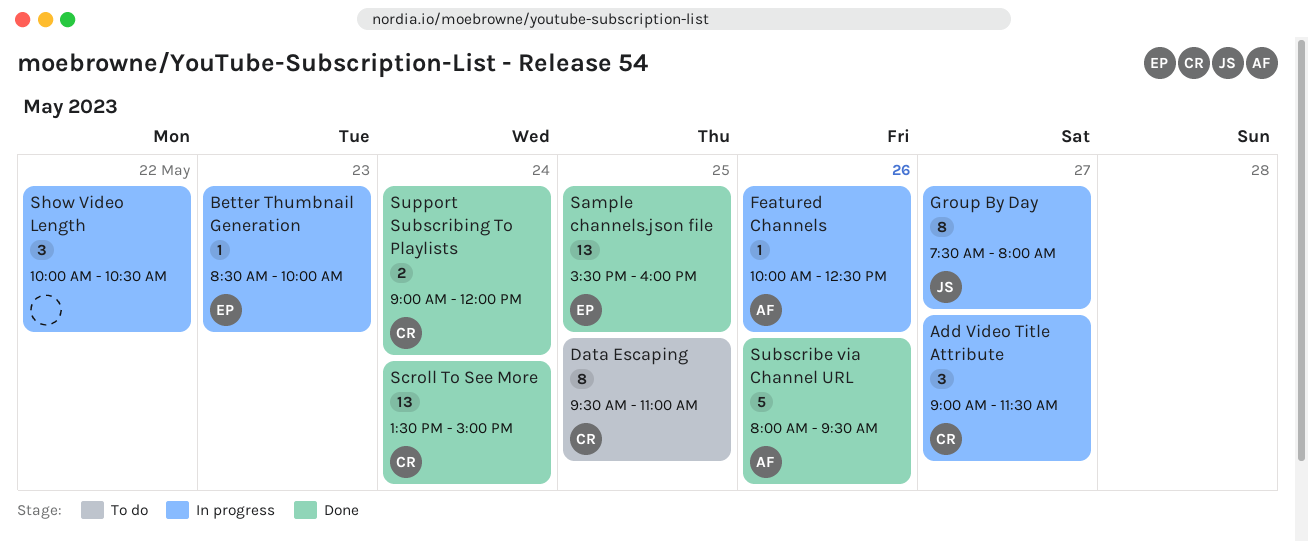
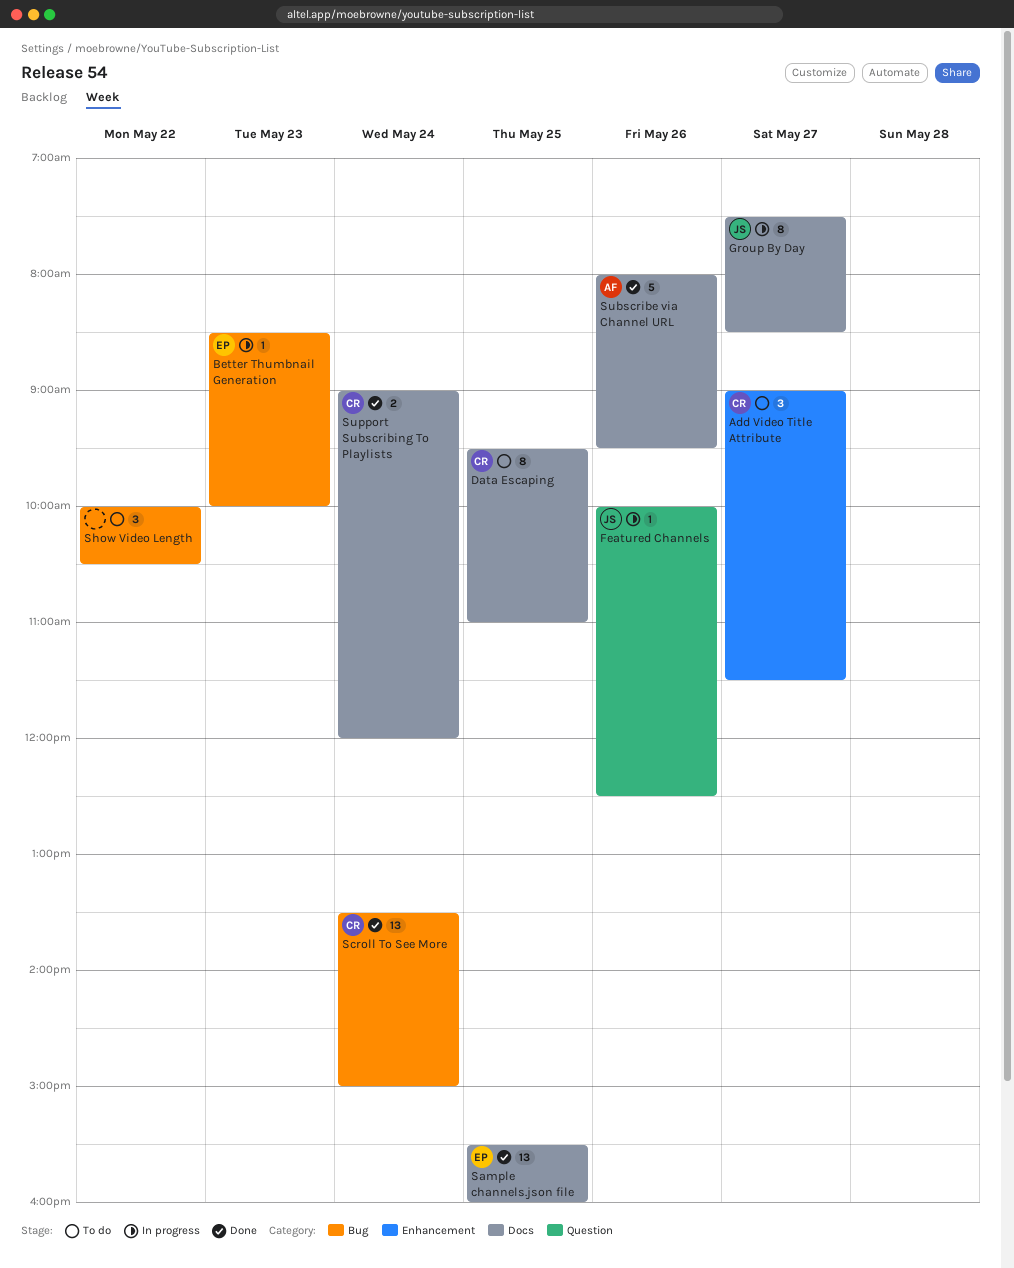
Add Video Title Attribute, status: In progress -> To do
Featured Channels, owner: AF -> JS
Group By Day, ends: 08:00 -> 08:30
Show Video Length, status: In progress -> To do

